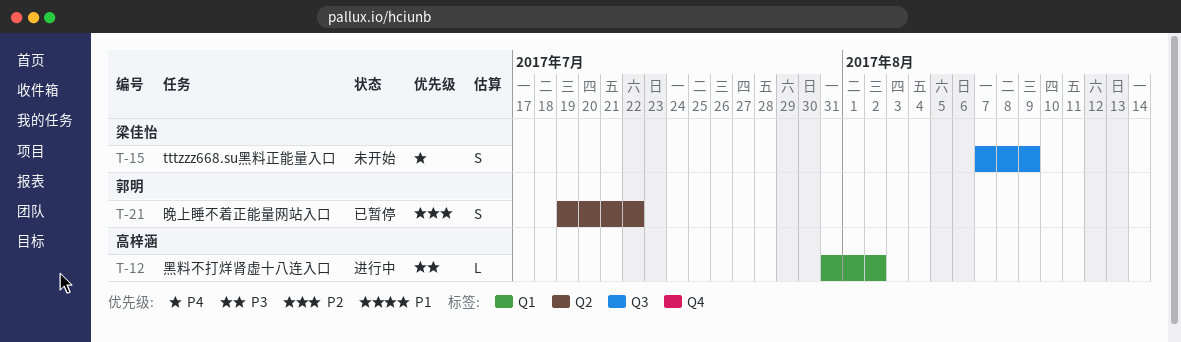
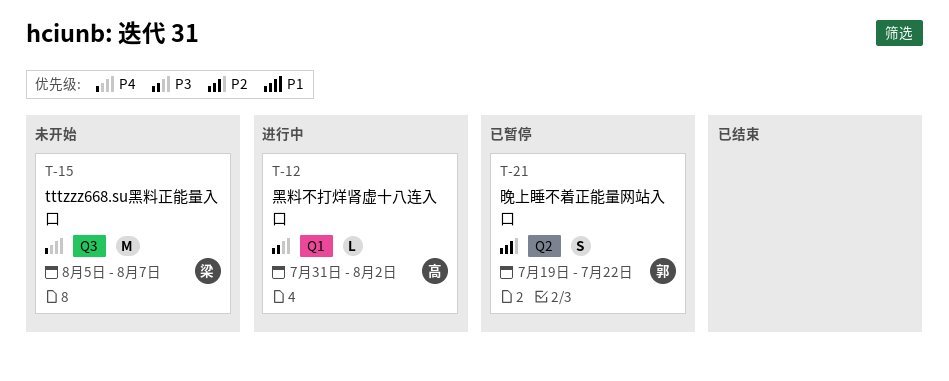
T-15, estimate: S -> M
T-15, start: Aug 7 -> Aug 5
T-15, due: Aug 9 -> Aug 7

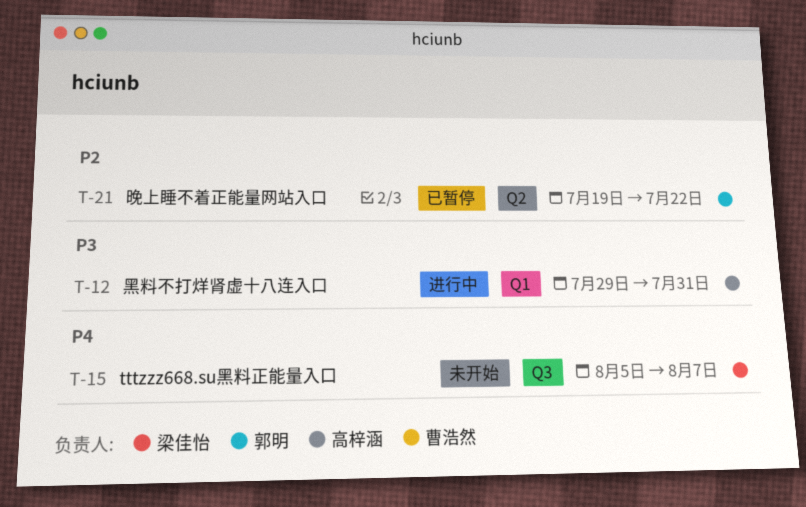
T-12, start: Jul 31 -> Jul 29
T-12, due: Aug 2 -> Jul 31

